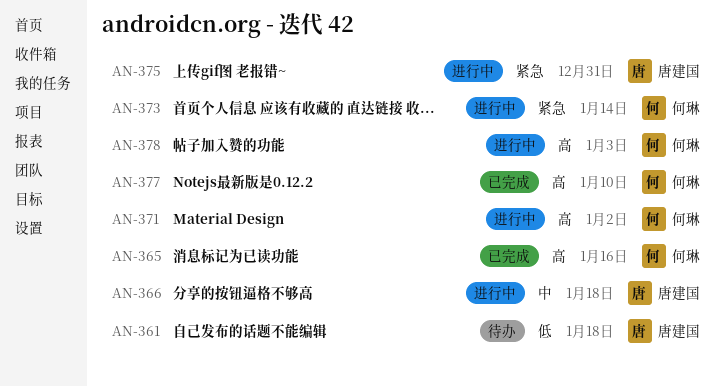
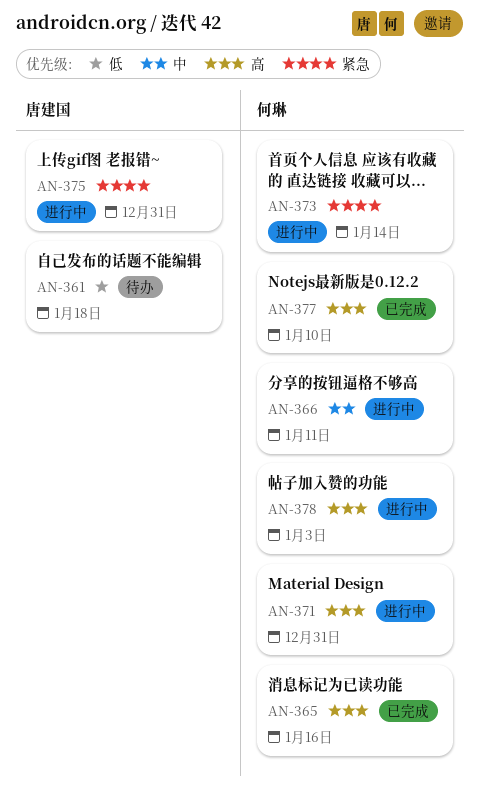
AN-366, owner: 唐建国 -> 何琳
AN-366, due: Jan 18 -> Jan 11
AN-371, due: Jan 2 -> Dec 31

